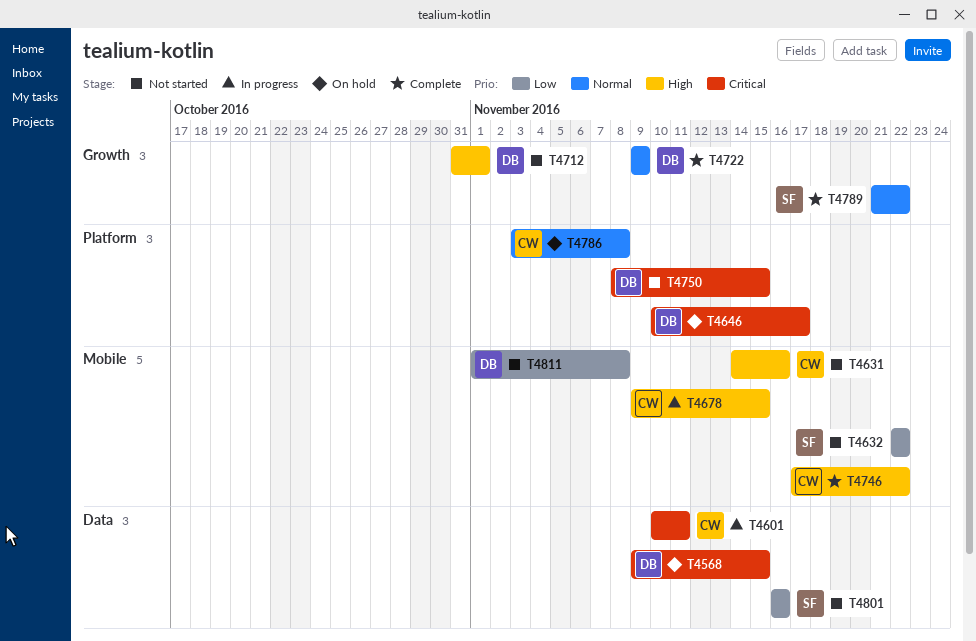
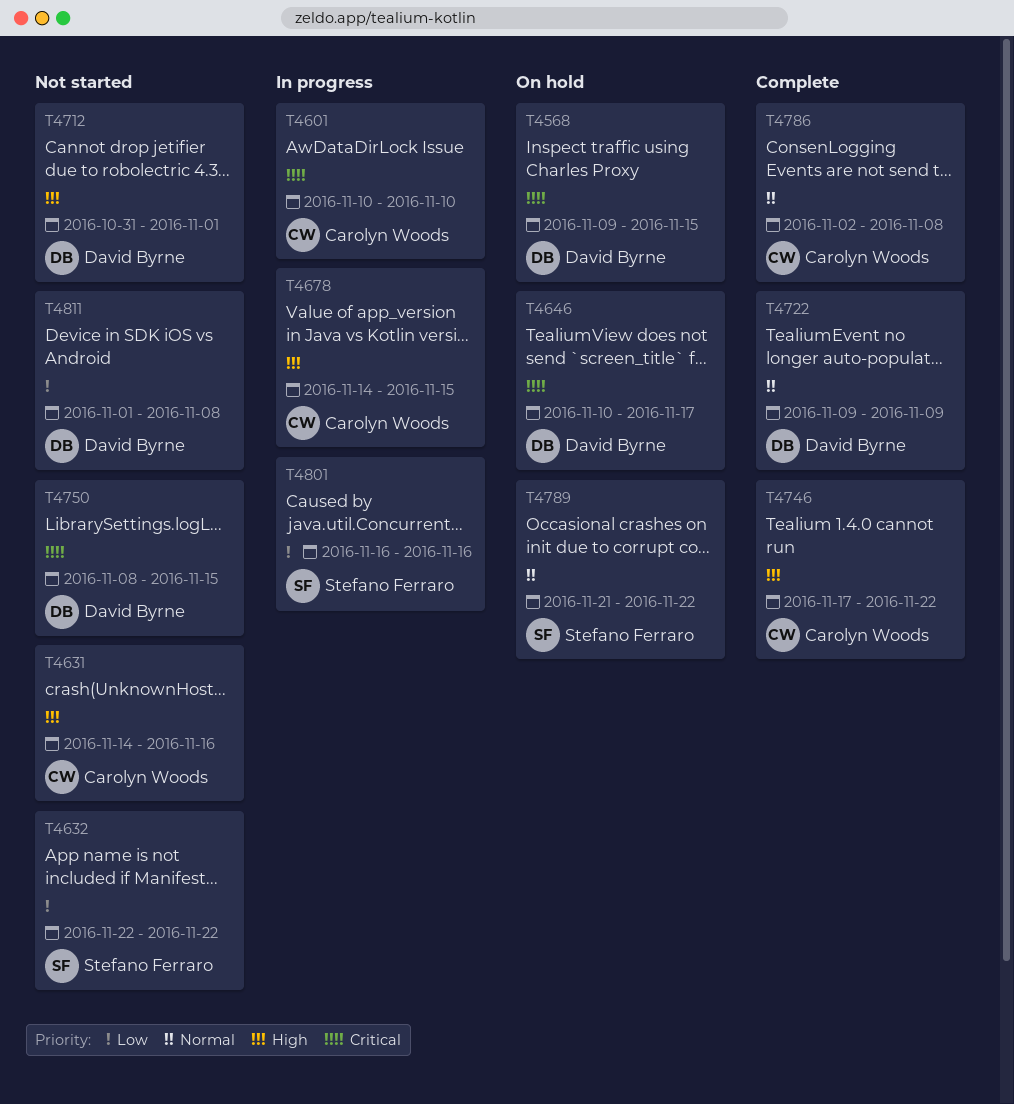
T4601, due: Nov 11 -> Nov 10
T4678, start: Nov 9 -> Nov 14
T4786, status: On hold -> Complete
T4786, start: Nov 3 -> Nov 2
T4789, status: Complete -> On hold
T4801, status: Not started -> In progress

